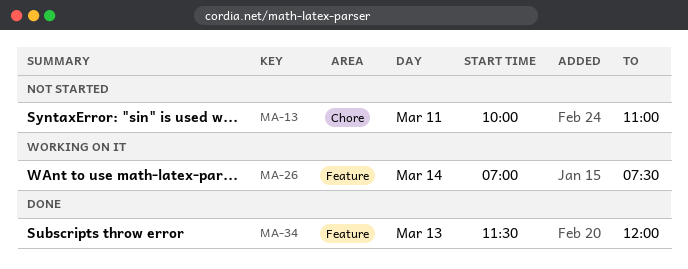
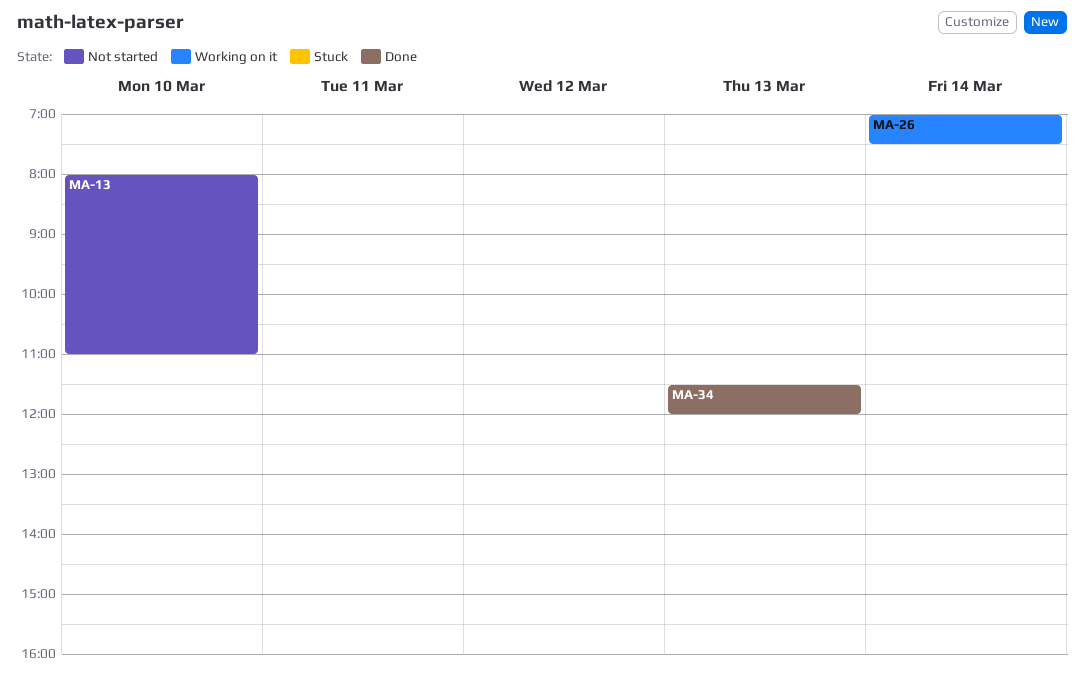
MA-13, day: Mar 11 -> Mar 10
MA-13, begins: 10:00 -> 08:00

